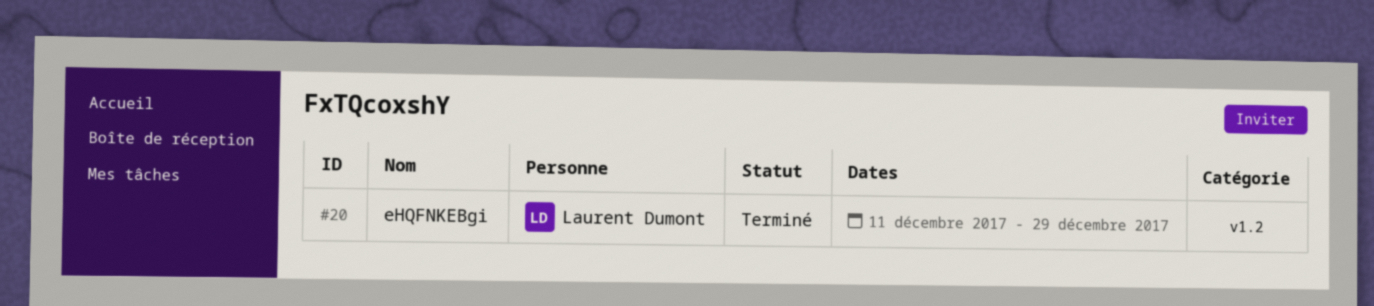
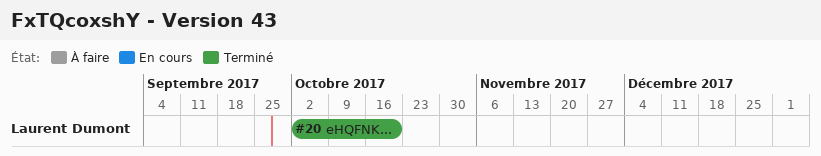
#20, start: Dec 11 -> Oct 2
#20, due: Dec 29 -> Oct 20

